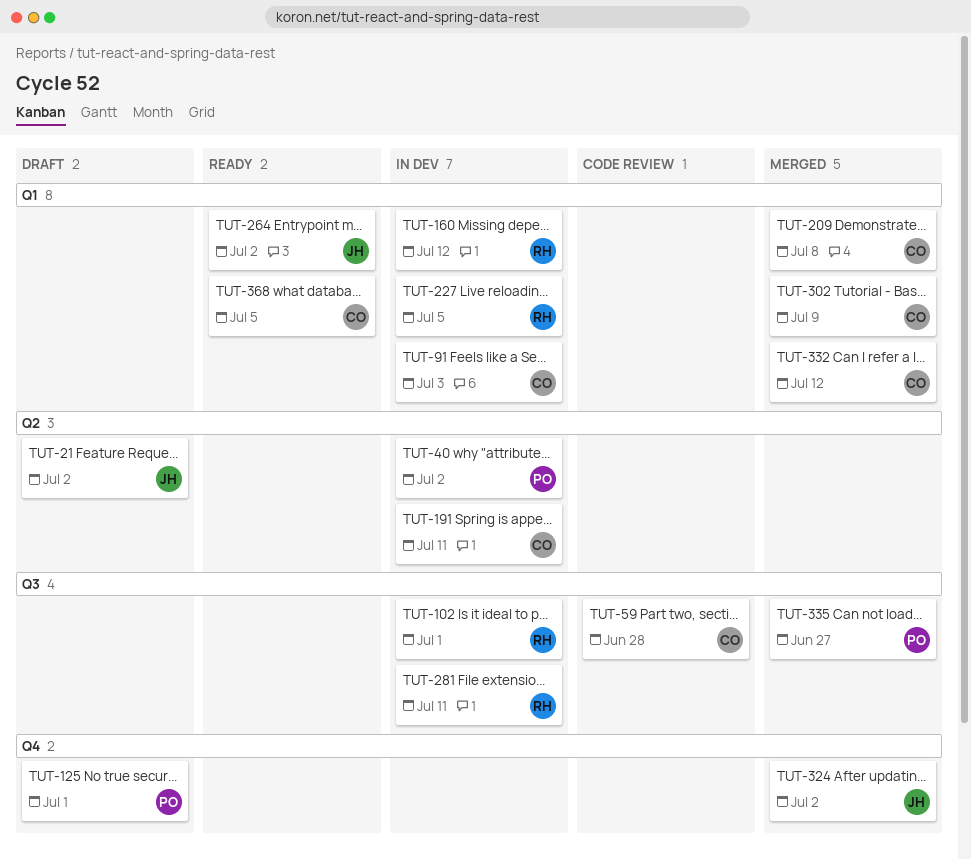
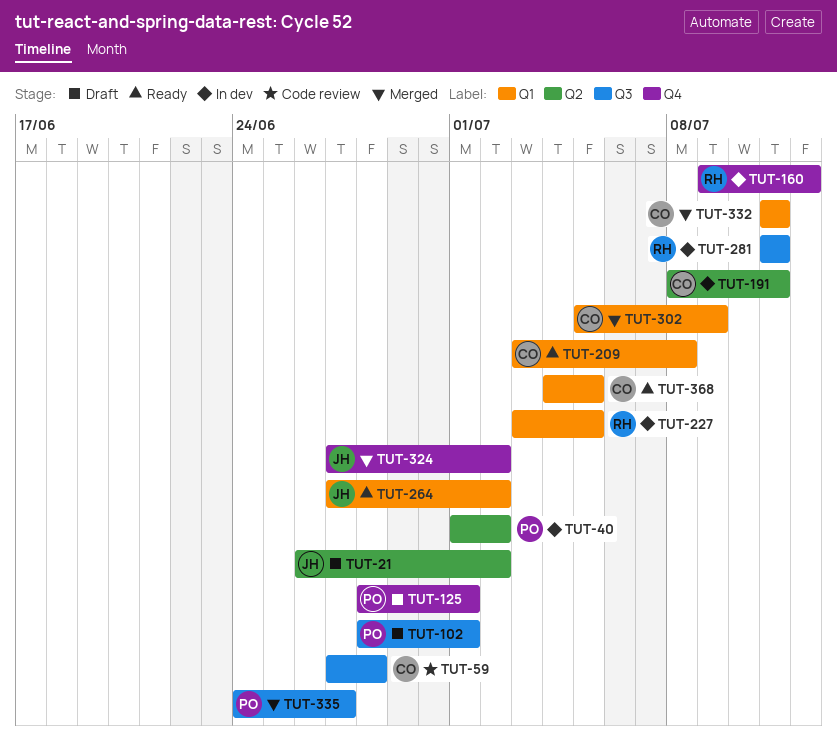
TUT-91: present -> none
TUT-102, status: In dev -> Draft
TUT-102, owner: RH -> PO
TUT-160, label: Q1 -> Q4
TUT-209, status: Merged -> Ready
TUT-332, due: Jul 12 -> Jul 11

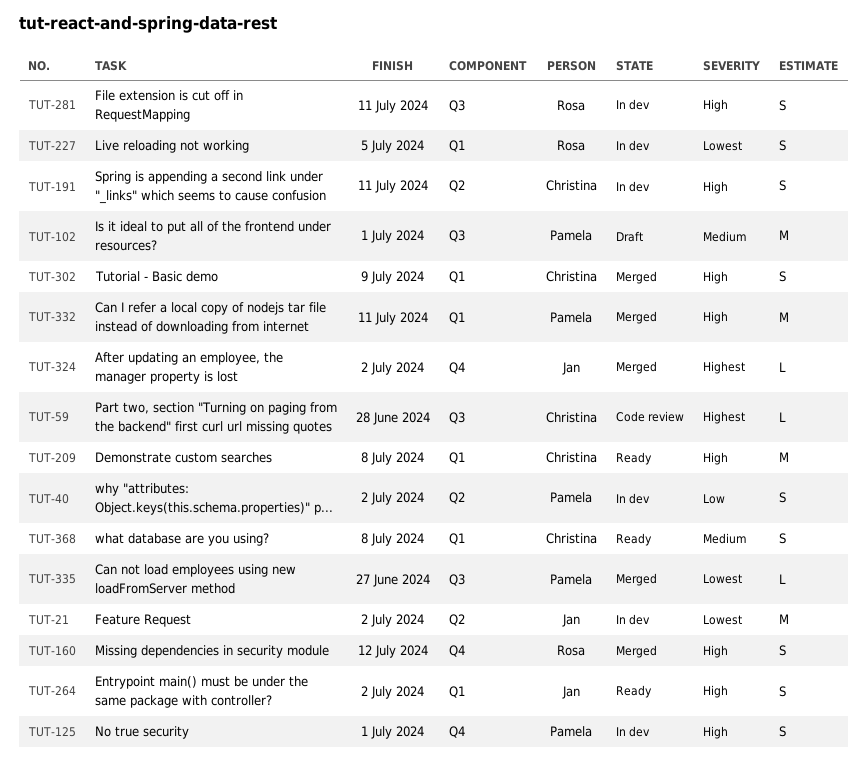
TUT-21, status: Draft -> In dev
TUT-125, status: Draft -> In dev
TUT-160, status: In dev -> Merged
TUT-332, owner: Christina -> Pamela
TUT-368, due: Jul 5 -> Jul 8

